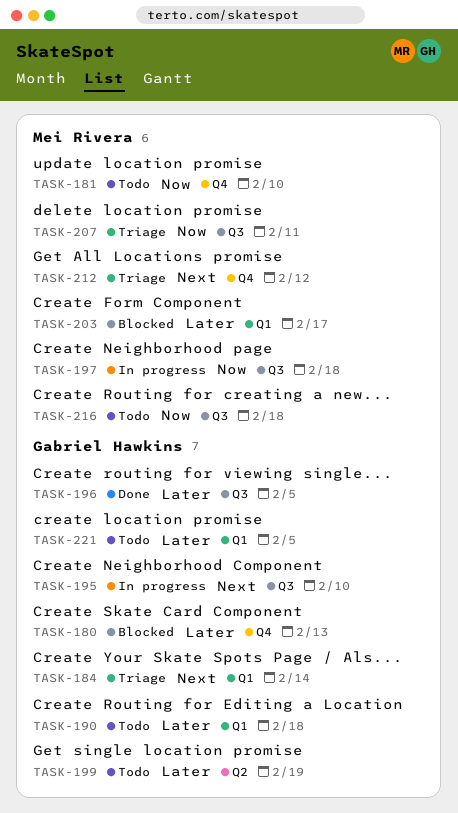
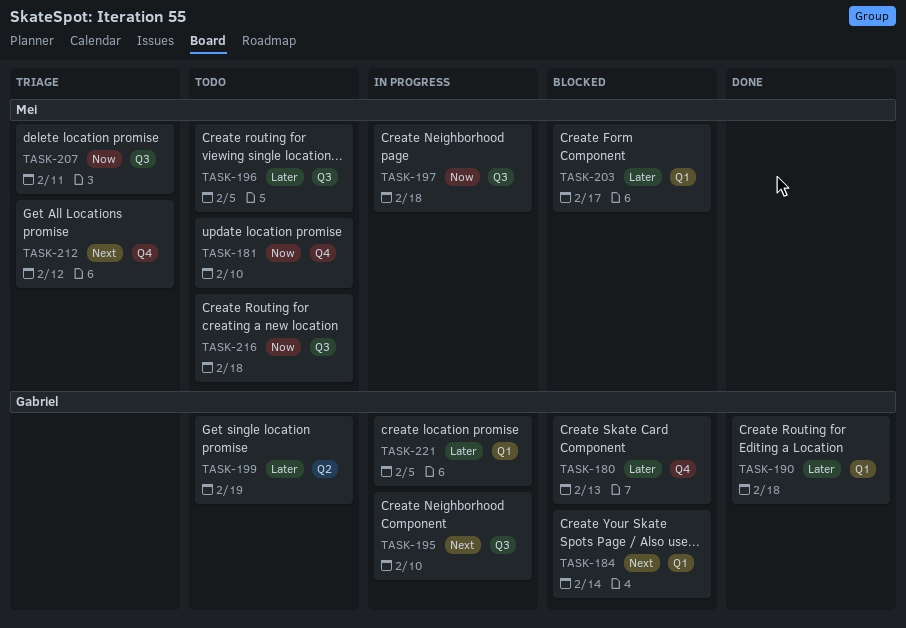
TASK-184, status: Triage -> Blocked
TASK-190, status: Todo -> Done
TASK-196, status: Done -> Todo
TASK-196, owner: Gabriel Hawkins -> Mei Rivera
TASK-221, status: Todo -> In progress

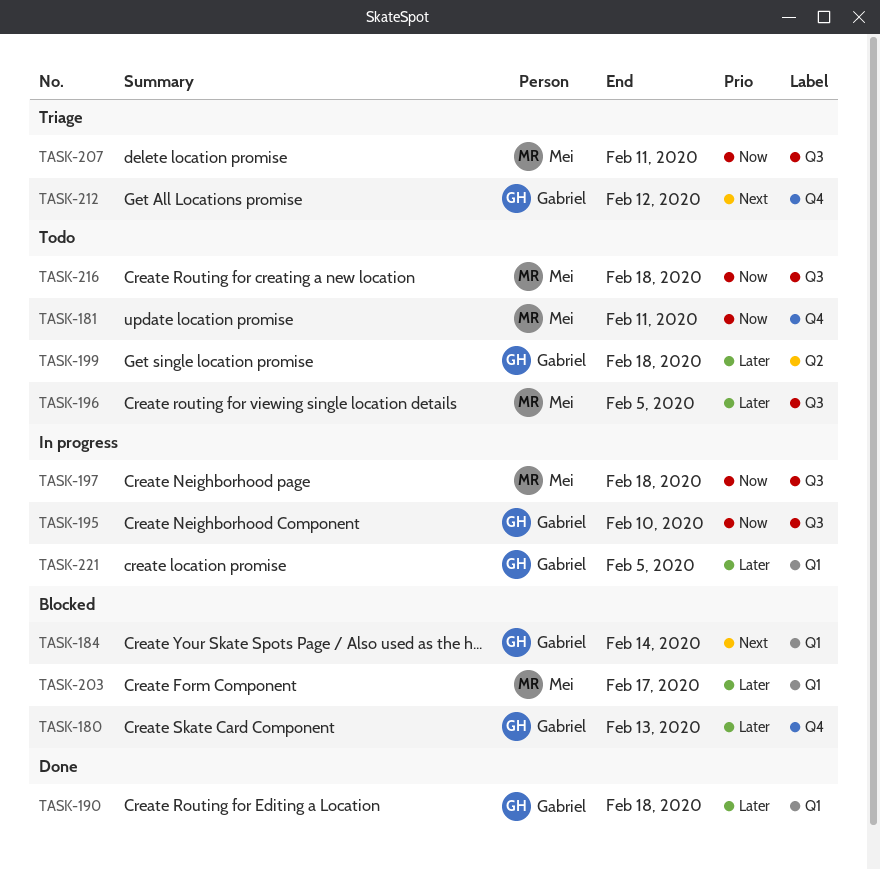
TASK-181, due: Feb 10 -> Feb 11
TASK-195, priority: Next -> Now
TASK-199, due: Feb 19 -> Feb 18
TASK-212, owner: Mei -> Gabriel

